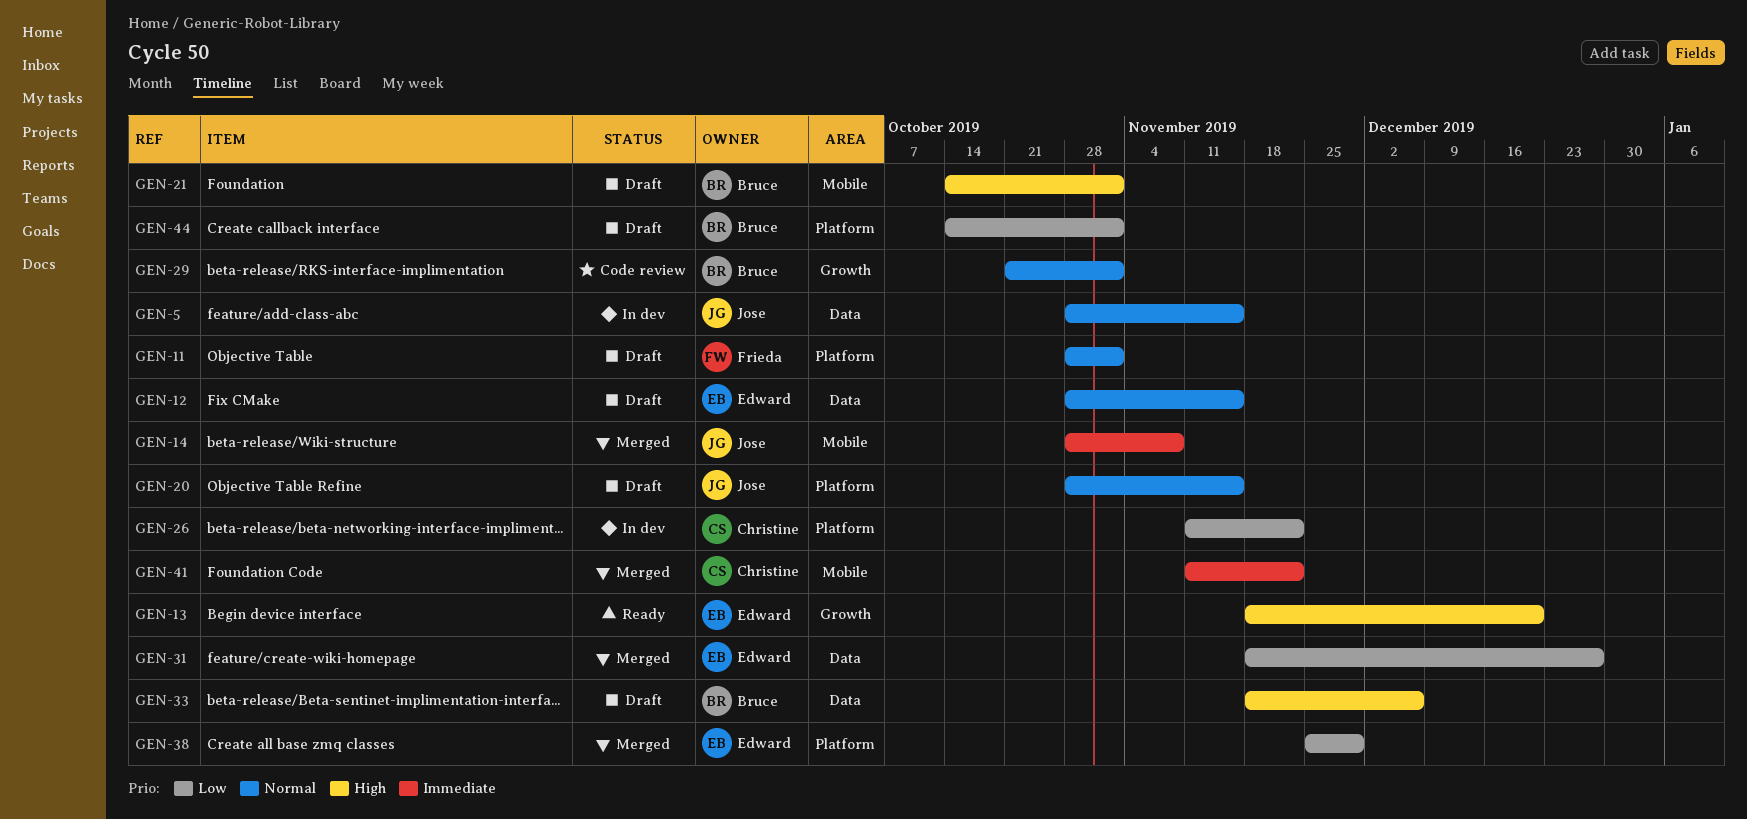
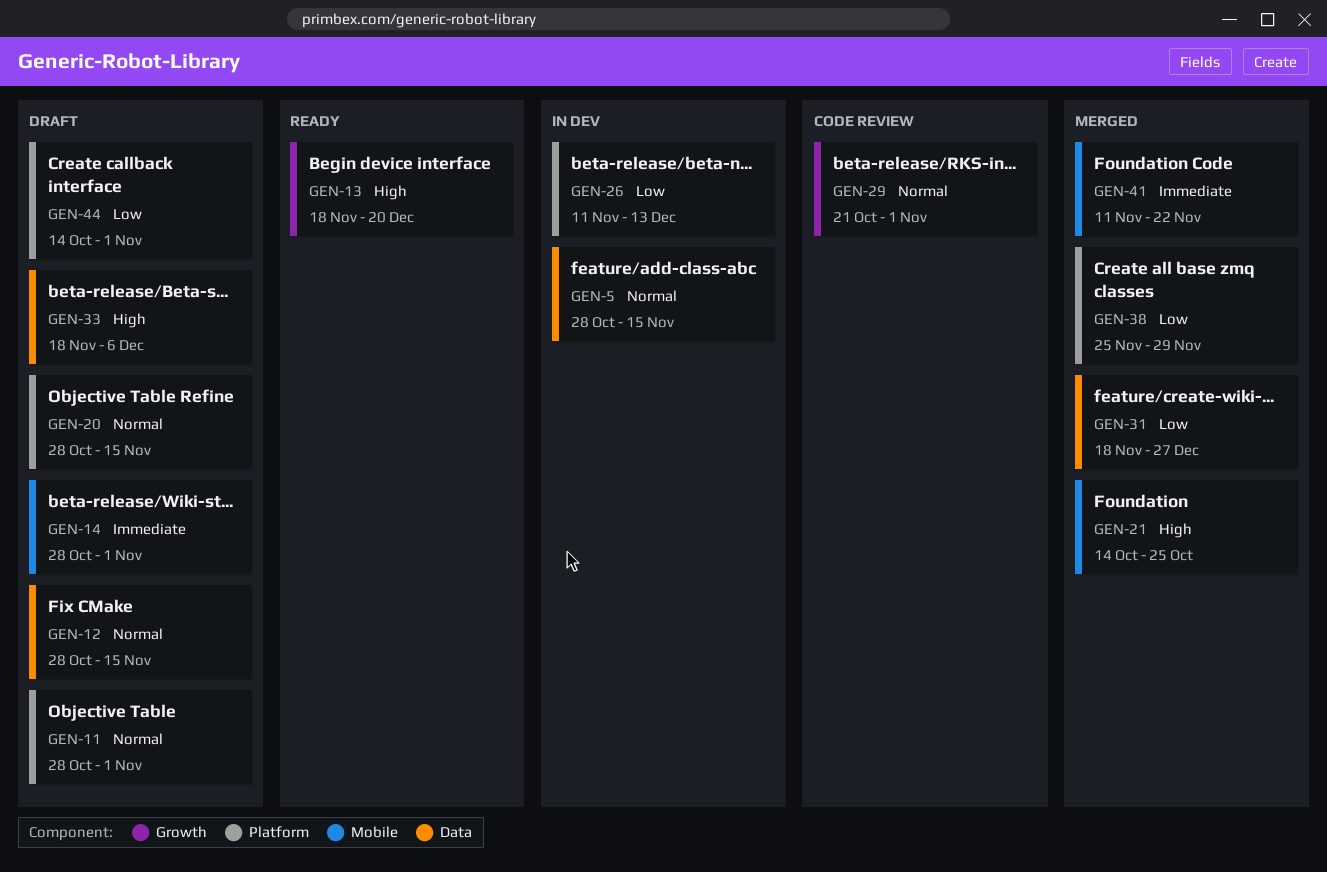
GEN-14, status: Merged -> Draft
GEN-14, due: Nov 8 -> Nov 1
GEN-21, status: Draft -> Merged
GEN-21, due: Nov 1 -> Oct 25
GEN-26, due: Nov 22 -> Dec 13

